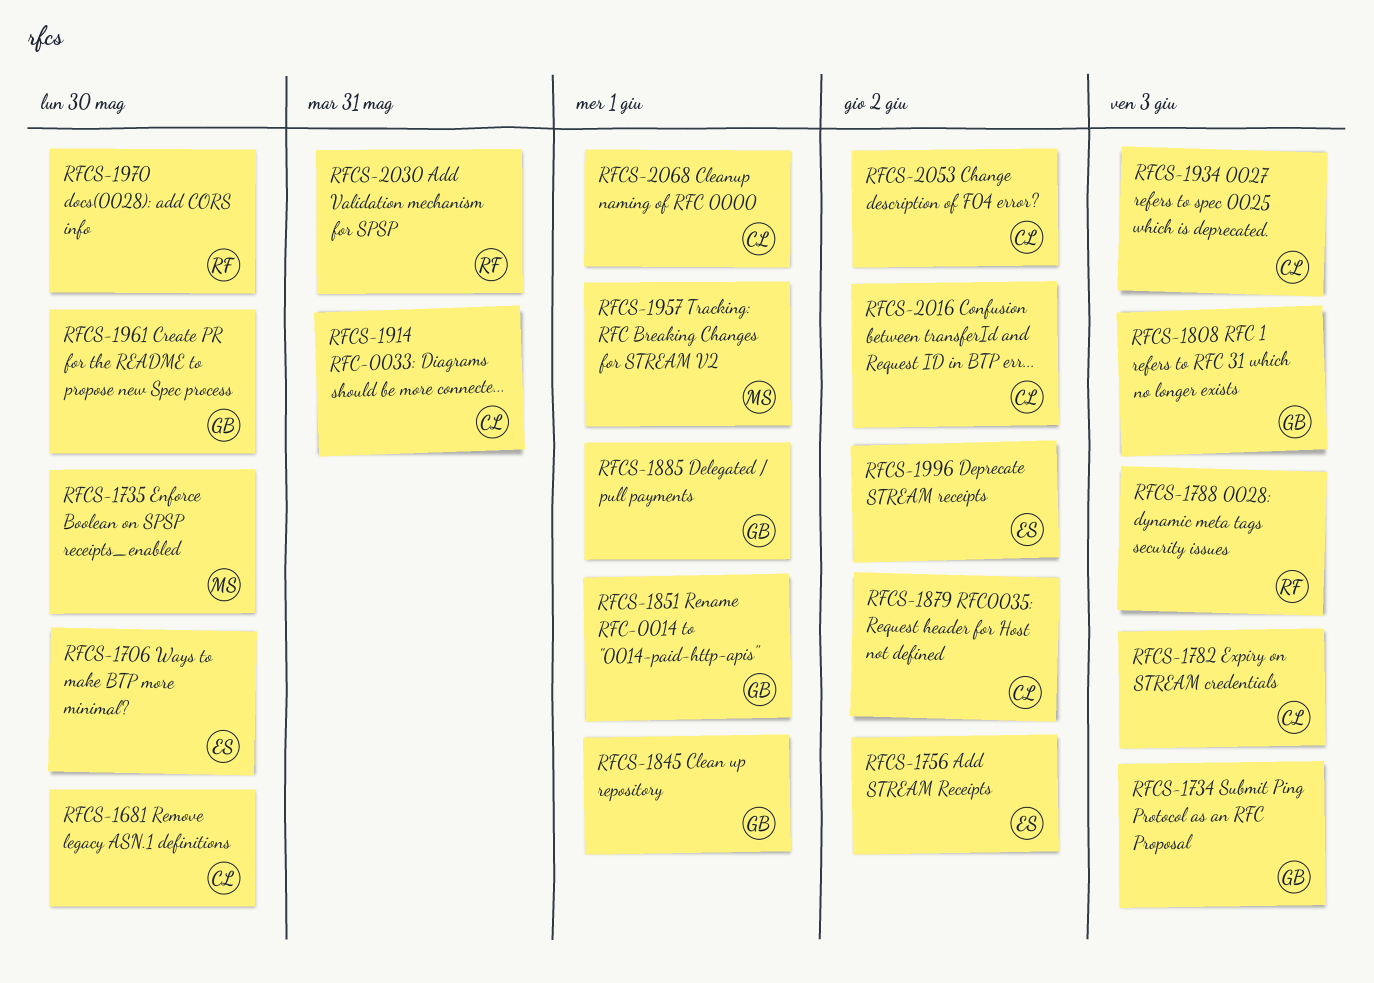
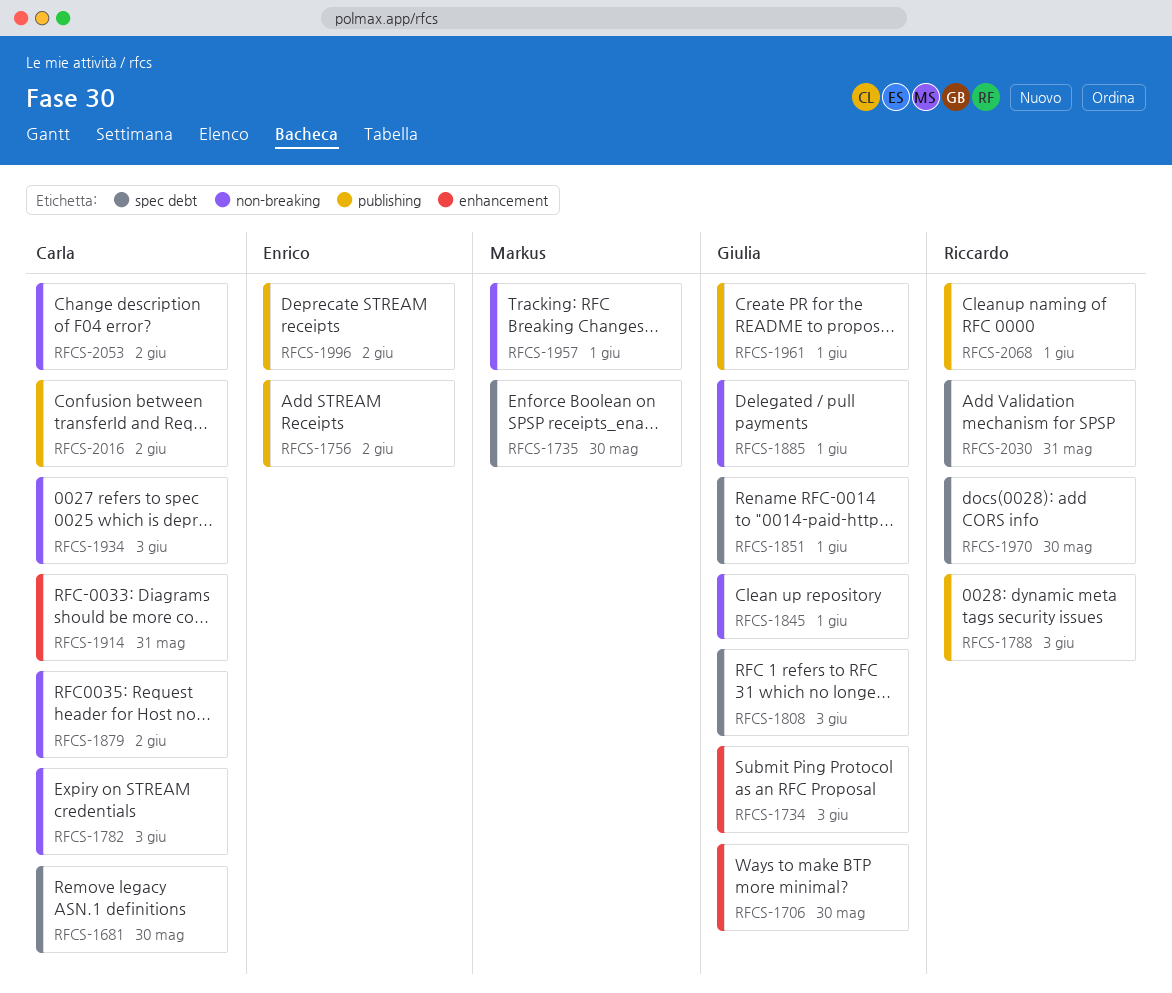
RFCS-1706, owner: Enrico -> Giulia
RFCS-1961, due: May 30 -> Jun 1
RFCS-2068, owner: Carla -> Riccardo

